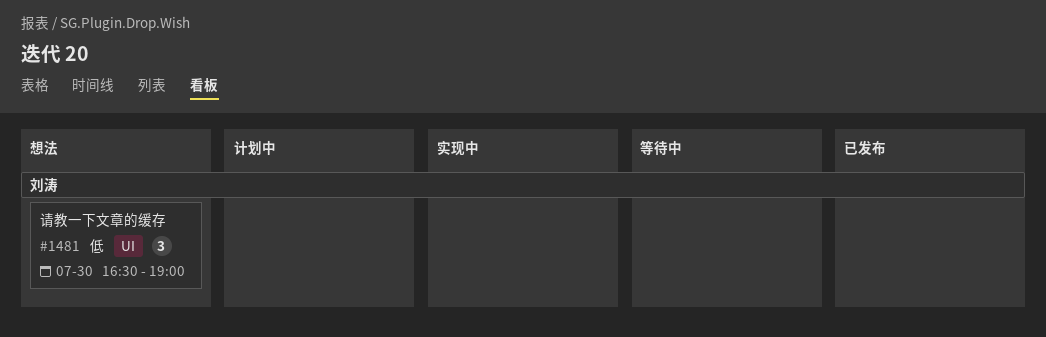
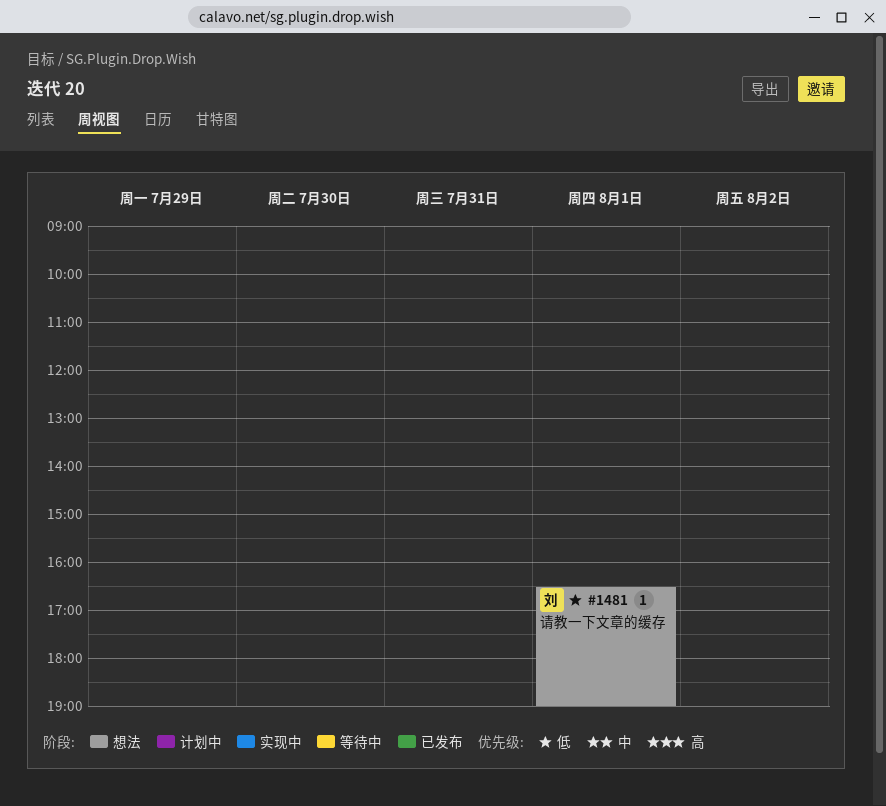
#1481, estimate: 3 -> 1
#1481, day: Jul 30 -> Aug 1

